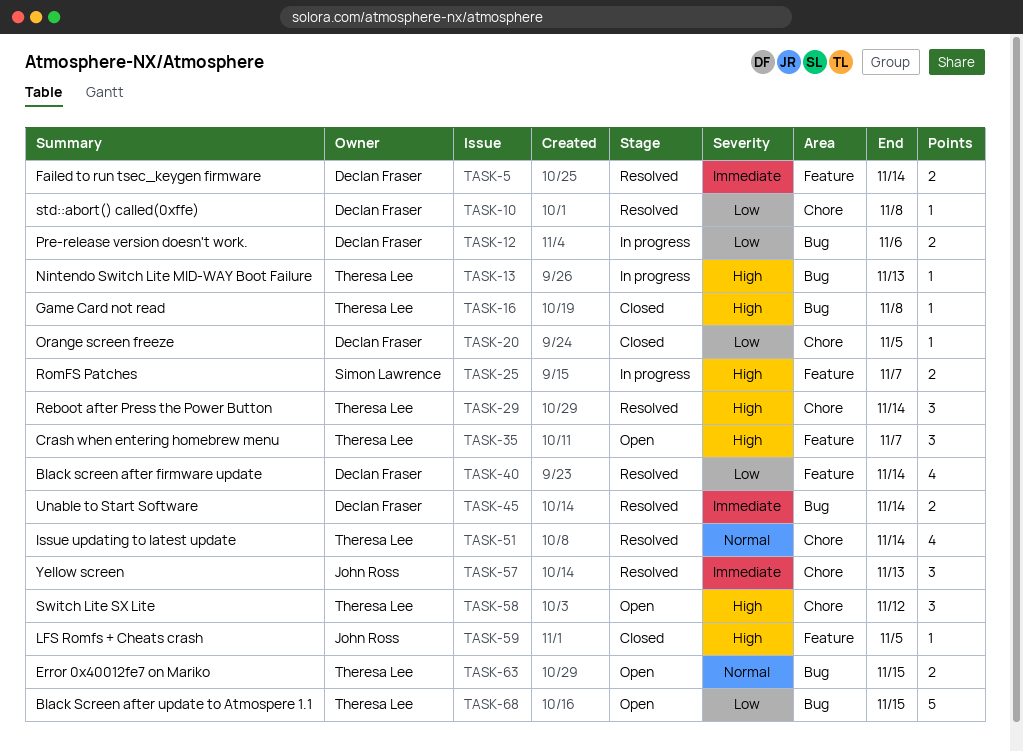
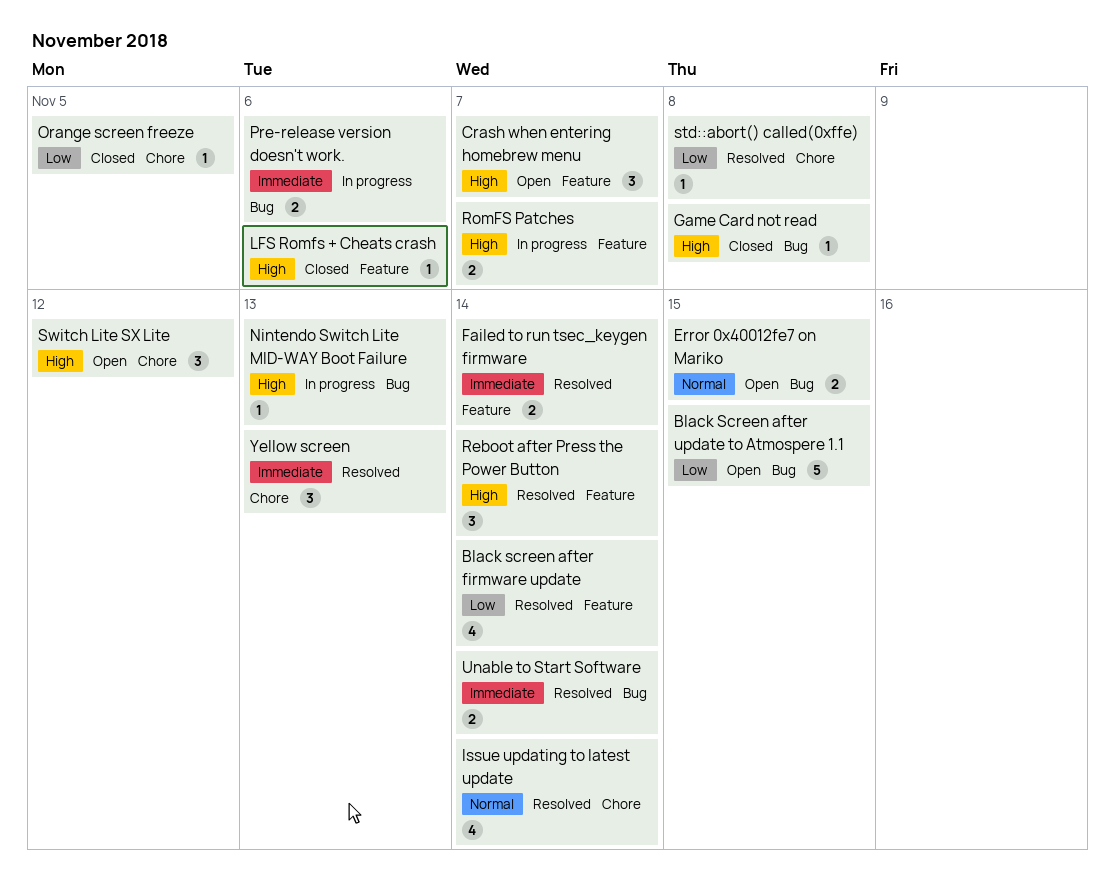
LFS Romfs + Cheats crash, due: Nov 5 -> Nov 6
Pre-release version doesn't work., priority: Low -> Immediate
Reboot after Press the Power Button, label: Chore -> Feature

